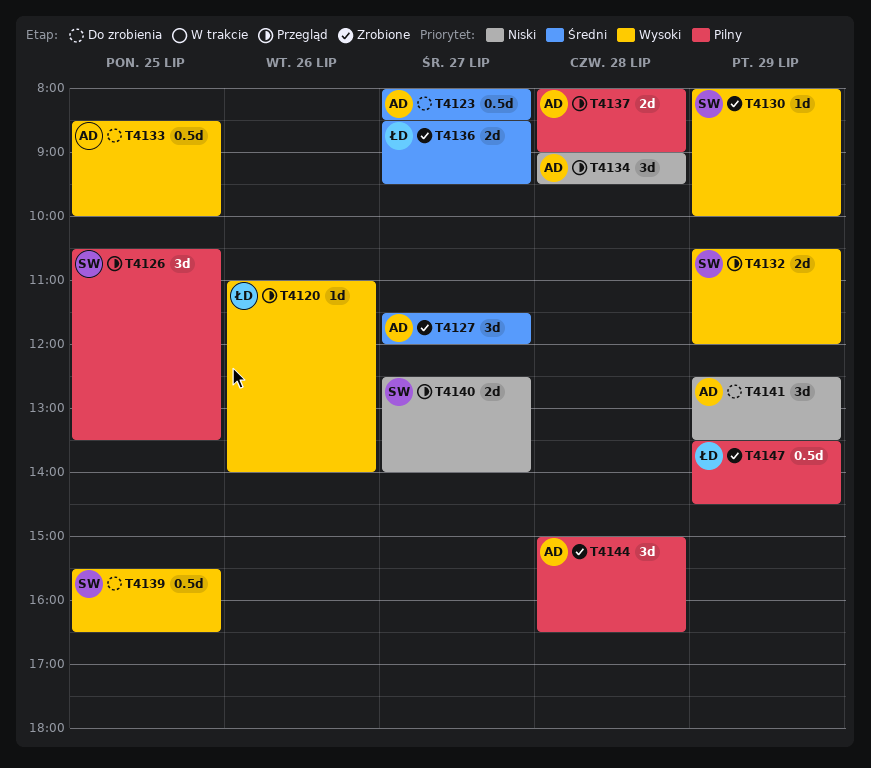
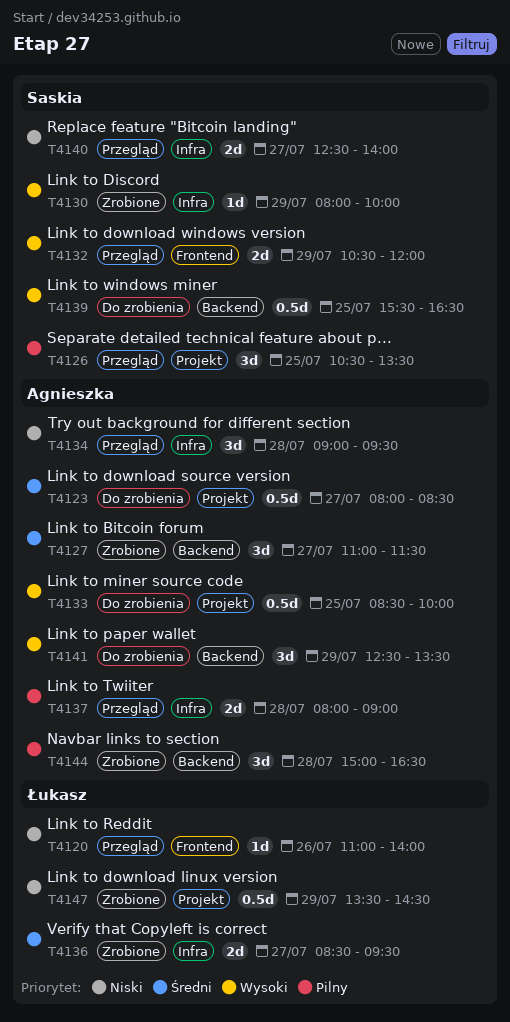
T4120, priority: Wysoki -> Niski
T4127, begins: 11:30 -> 11:00
T4127, ends: 12:00 -> 11:30
T4141, priority: Niski -> Wysoki
T4147, priority: Pilny -> Niski

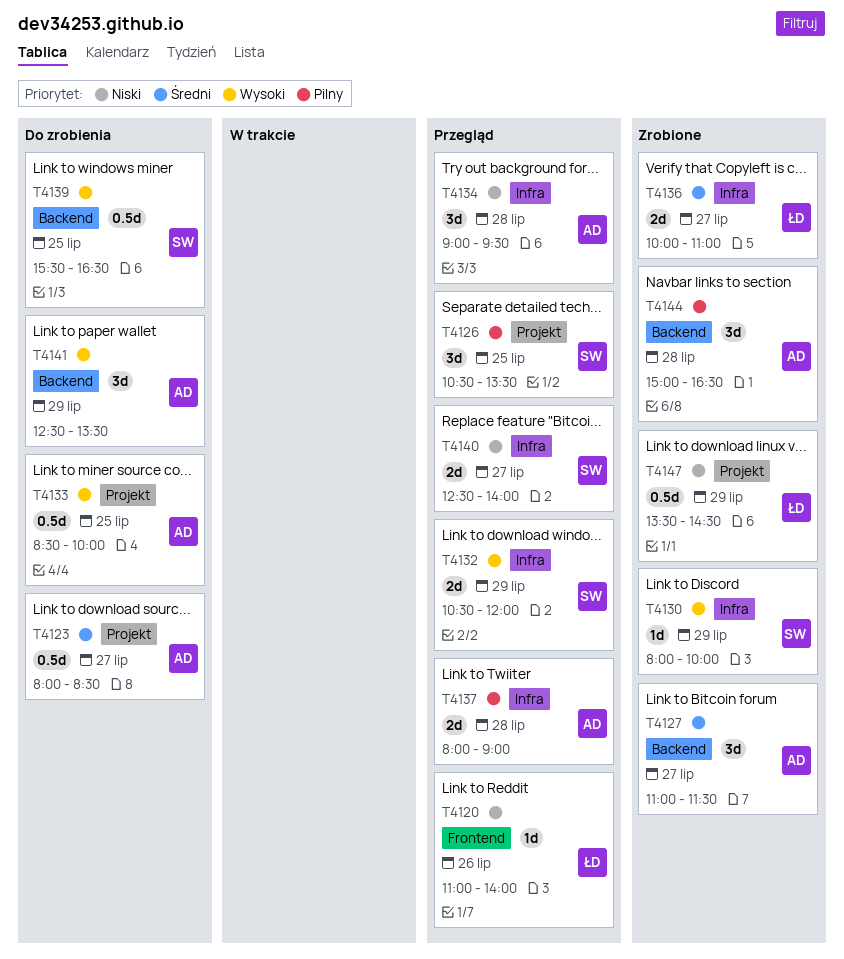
T4132, label: Frontend -> Infra
T4136, begins: 08:30 -> 10:00
T4136, ends: 09:30 -> 11:00

